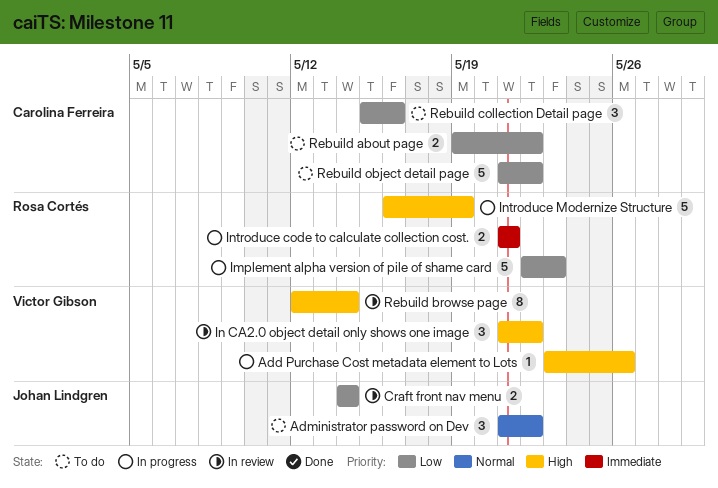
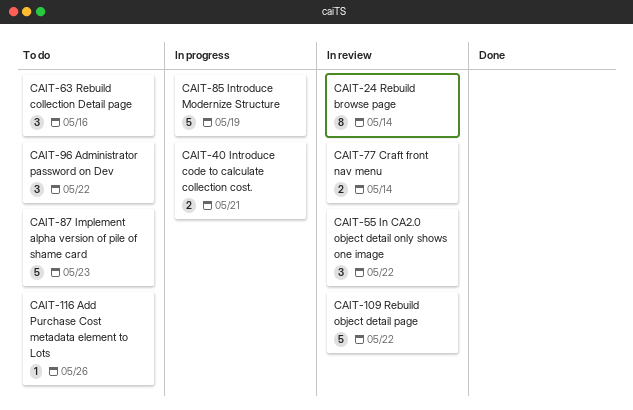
Add Purchase Cost metadata element to Lots, status: In progress -> To do
Implement alpha version of pile of shame card, status: In progress -> To do
Rebuild about page: present -> none
Rebuild object detail page, status: To do -> In review

